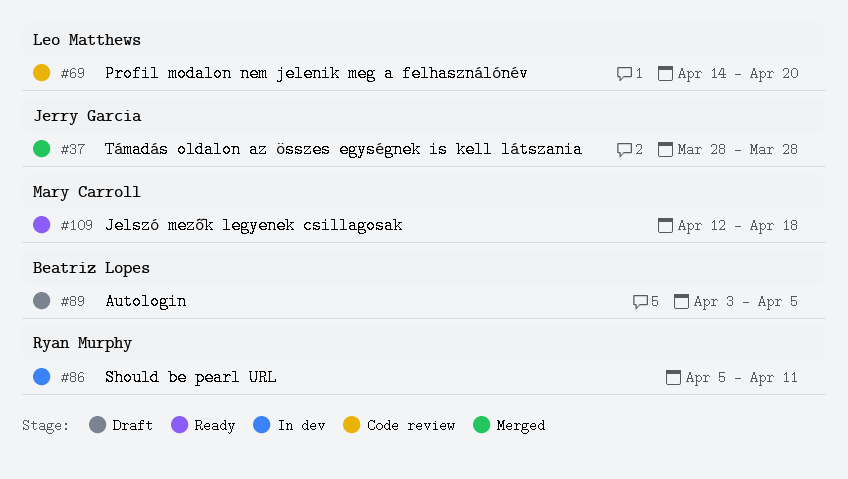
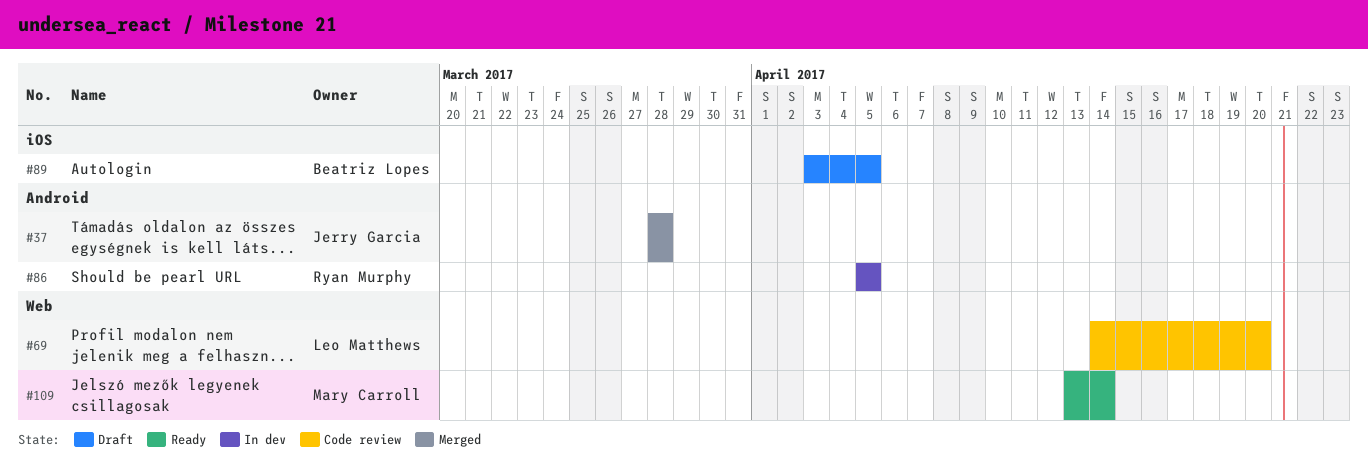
#86, due: Apr 11 -> Apr 5
#109, start: Apr 12 -> Apr 13
#109, due: Apr 18 -> Apr 14

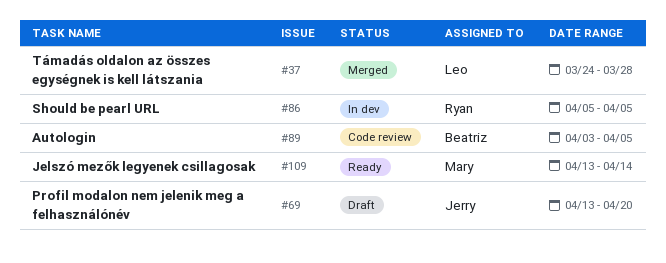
#37, owner: Jerry Garcia -> Leo Matthews
#37, start: Mar 28 -> Mar 24
#69, status: Code review -> Draft
#69, owner: Leo Matthews -> Jerry Garcia
#69, start: Apr 14 -> Apr 13
#89, status: Draft -> Code review

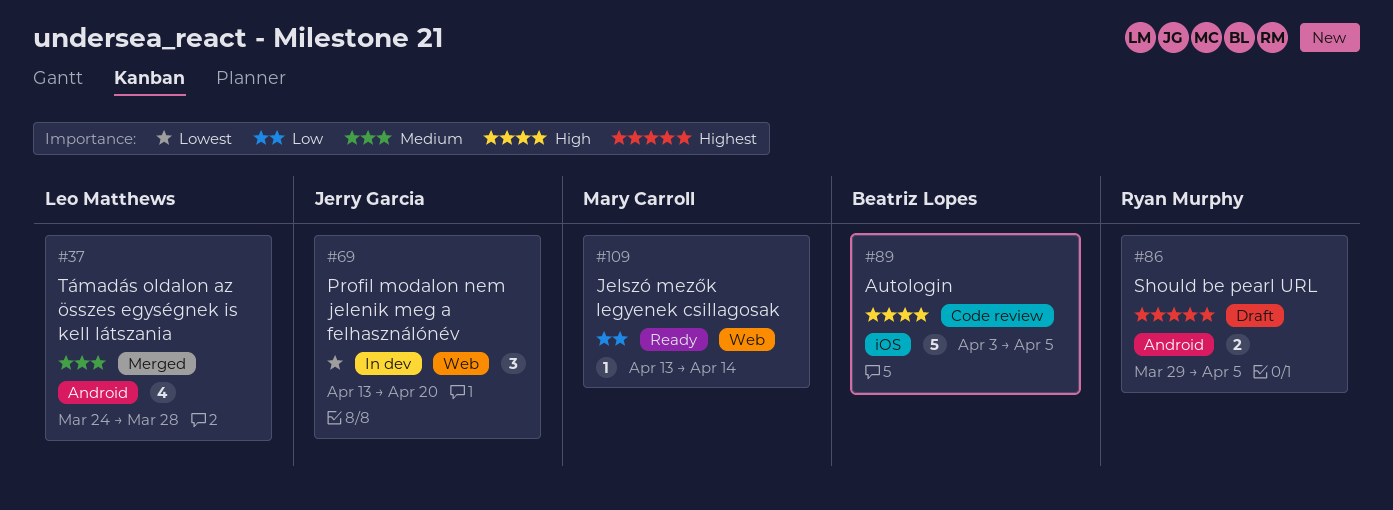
#69, status: Draft -> In dev
#86, status: In dev -> Draft
#86, start: Apr 5 -> Mar 29

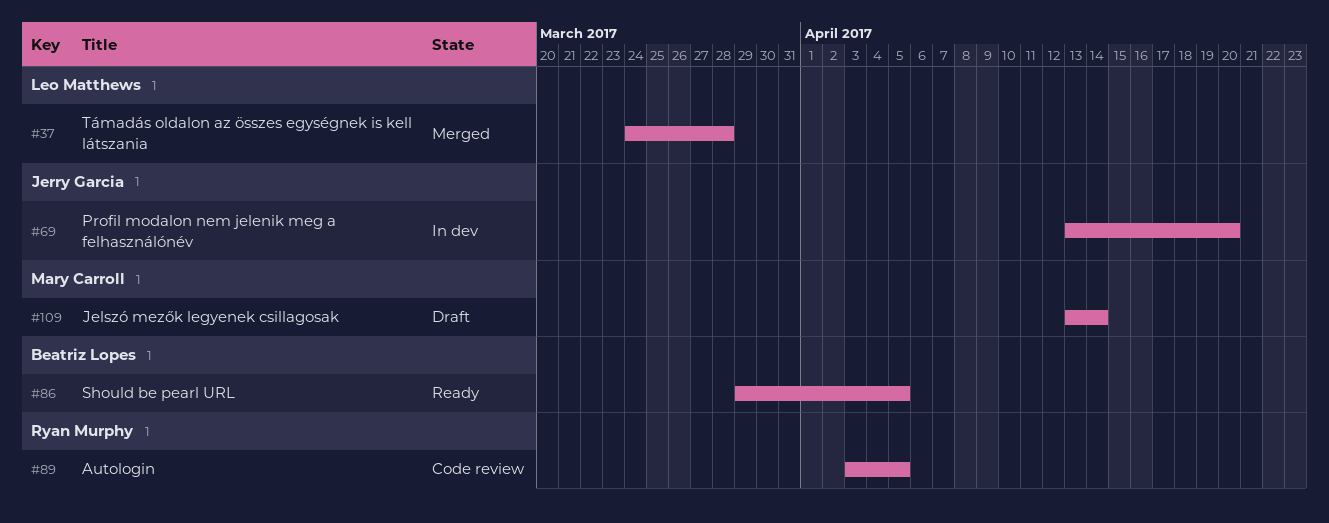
#86, status: Draft -> Ready
#86, owner: Ryan Murphy -> Beatriz Lopes
#89, owner: Beatriz Lopes -> Ryan Murphy
#109, status: Ready -> Draft

